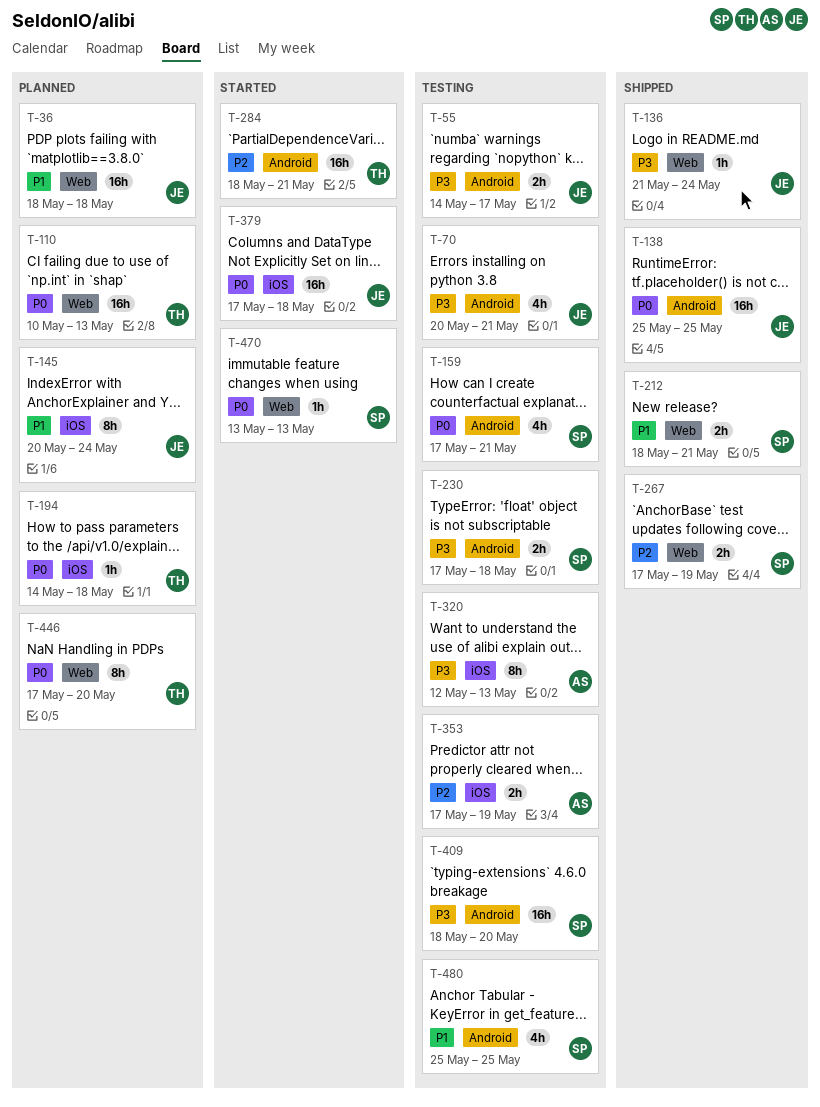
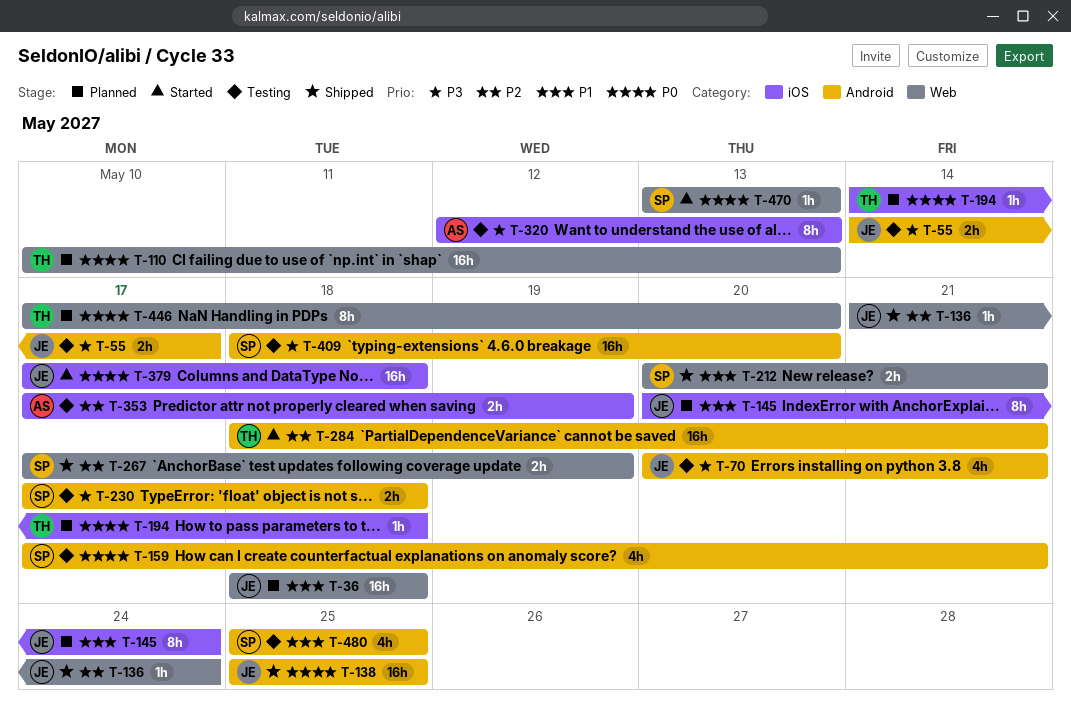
T-136, priority: P3 -> P2
T-212, start: May 18 -> May 20

